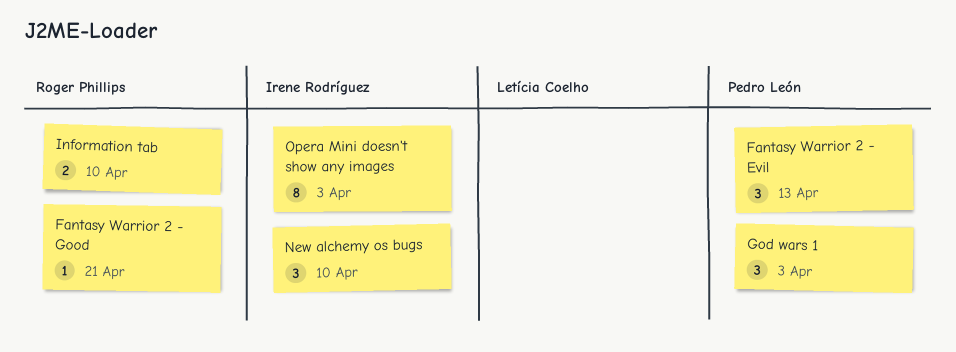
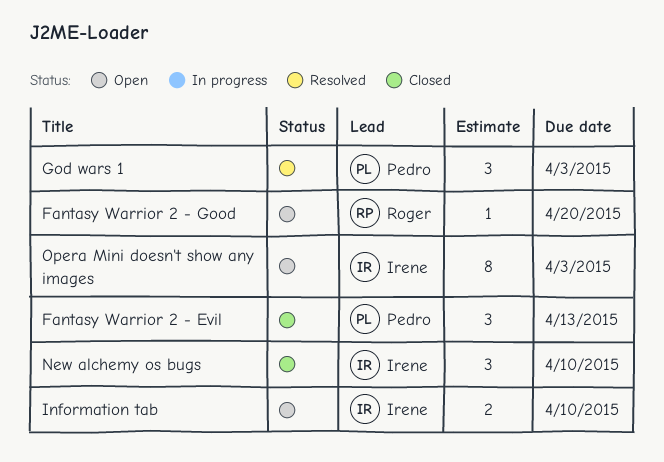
Fantasy Warrior 2 - Good, due: Apr 21 -> Apr 20
Information tab, owner: Roger Phillips -> Irene Rodríguez

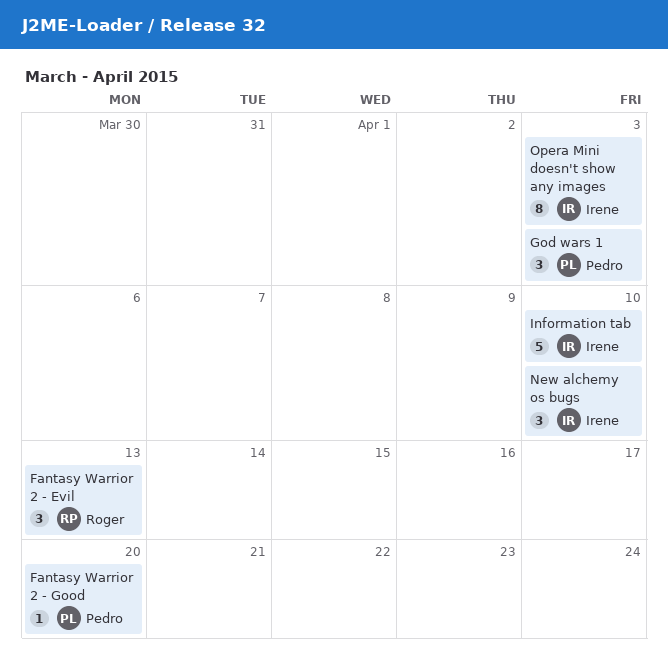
Fantasy Warrior 2 - Evil, owner: Pedro -> Roger
Fantasy Warrior 2 - Good, owner: Roger -> Pedro
Information tab, estimate: 2 -> 5

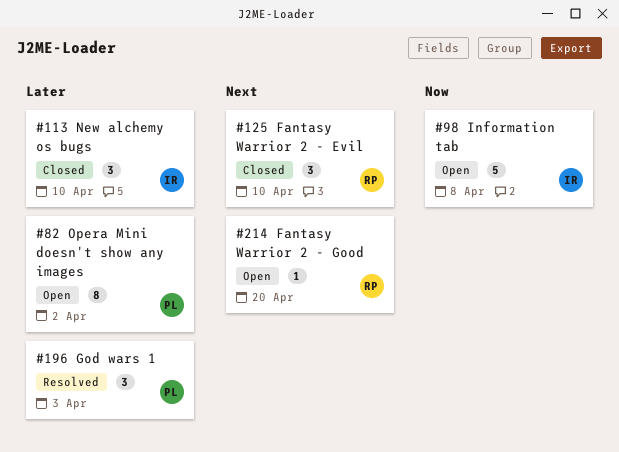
Fantasy Warrior 2 - Evil, due: Apr 13 -> Apr 10
Fantasy Warrior 2 - Good, owner: Pedro -> Roger
Information tab, due: Apr 10 -> Apr 8
Opera Mini doesn't show any images, owner: Irene -> Pedro
Opera Mini doesn't show any images, due: Apr 3 -> Apr 2

